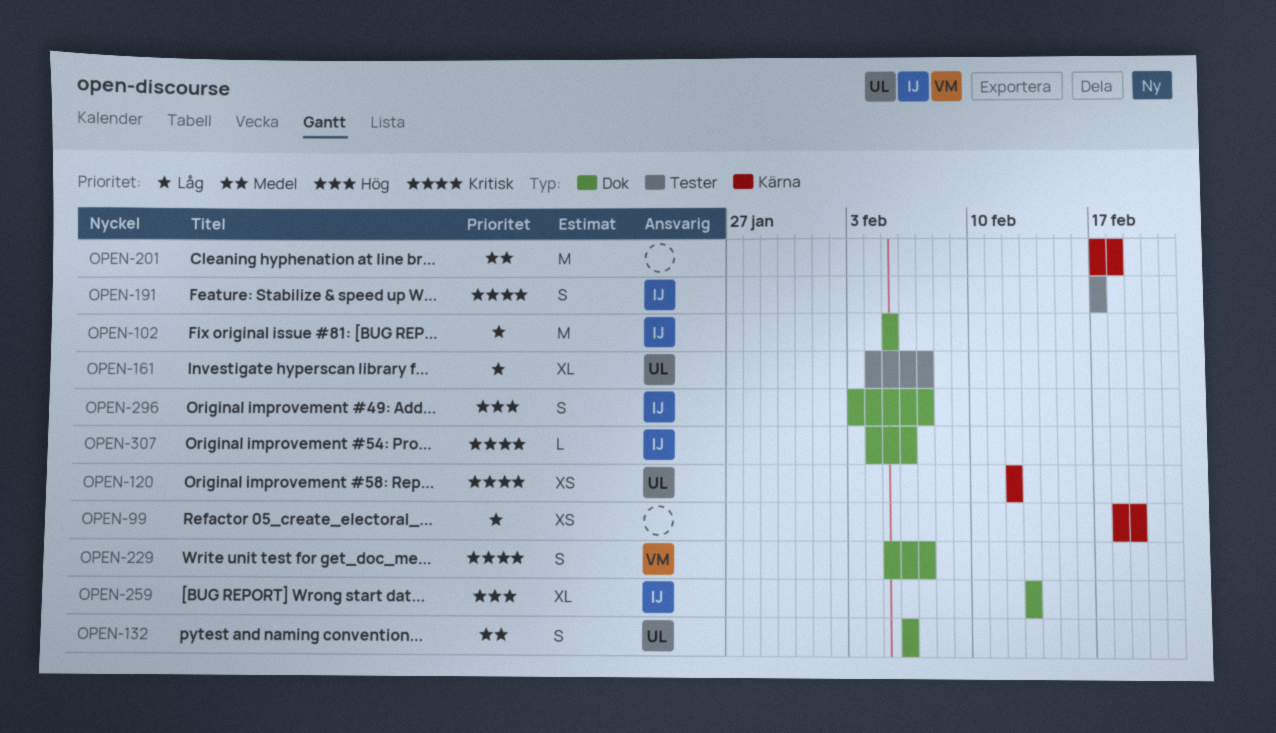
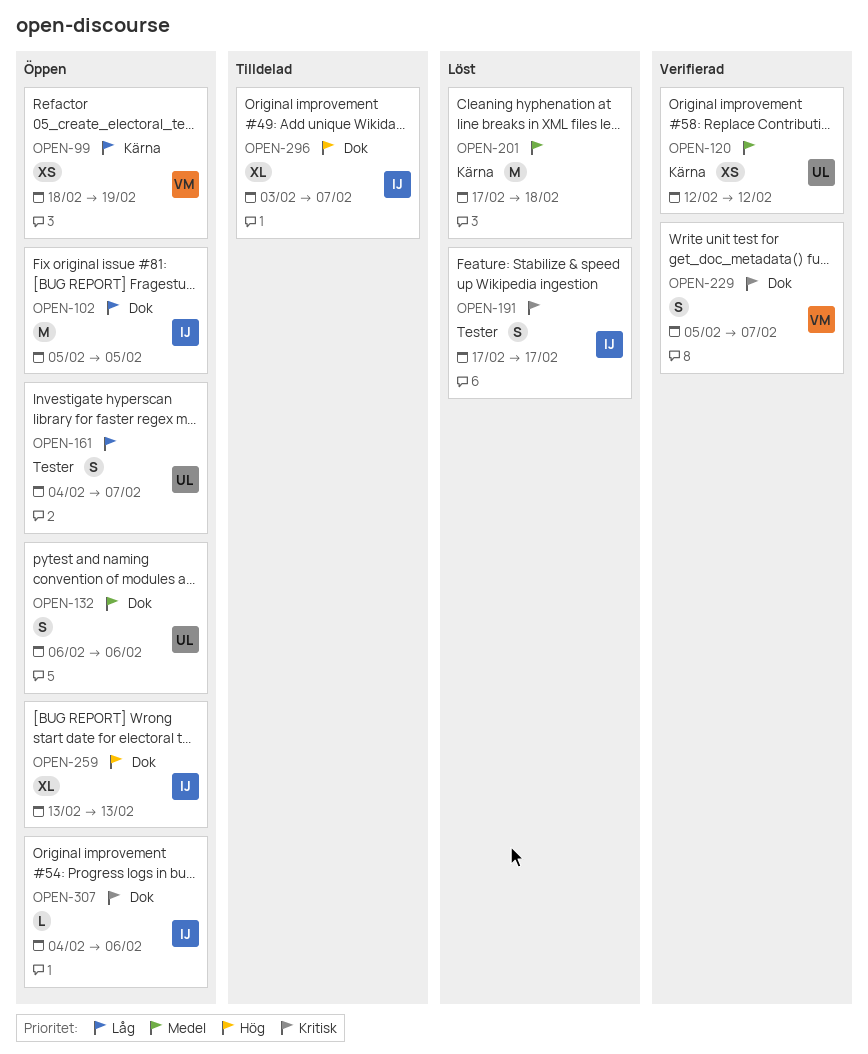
OPEN-99, owner: none -> VM
OPEN-120, priority: Kritisk -> Medel
OPEN-161, estimate: XL -> S
OPEN-296, estimate: S -> XL

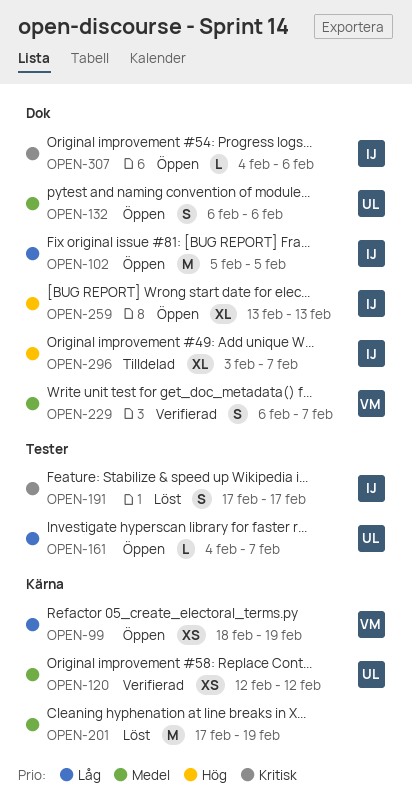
OPEN-161, estimate: S -> L
OPEN-201, due: Feb 18 -> Feb 19
OPEN-229, priority: Kritisk -> Medel
OPEN-229, start: Feb 5 -> Feb 6

